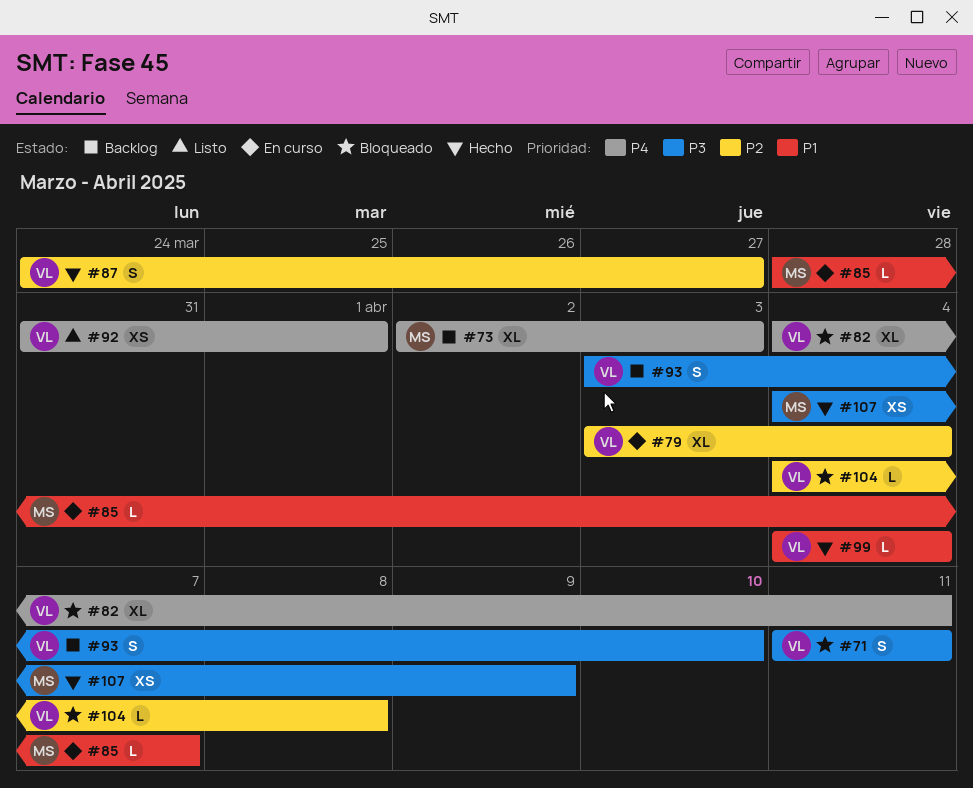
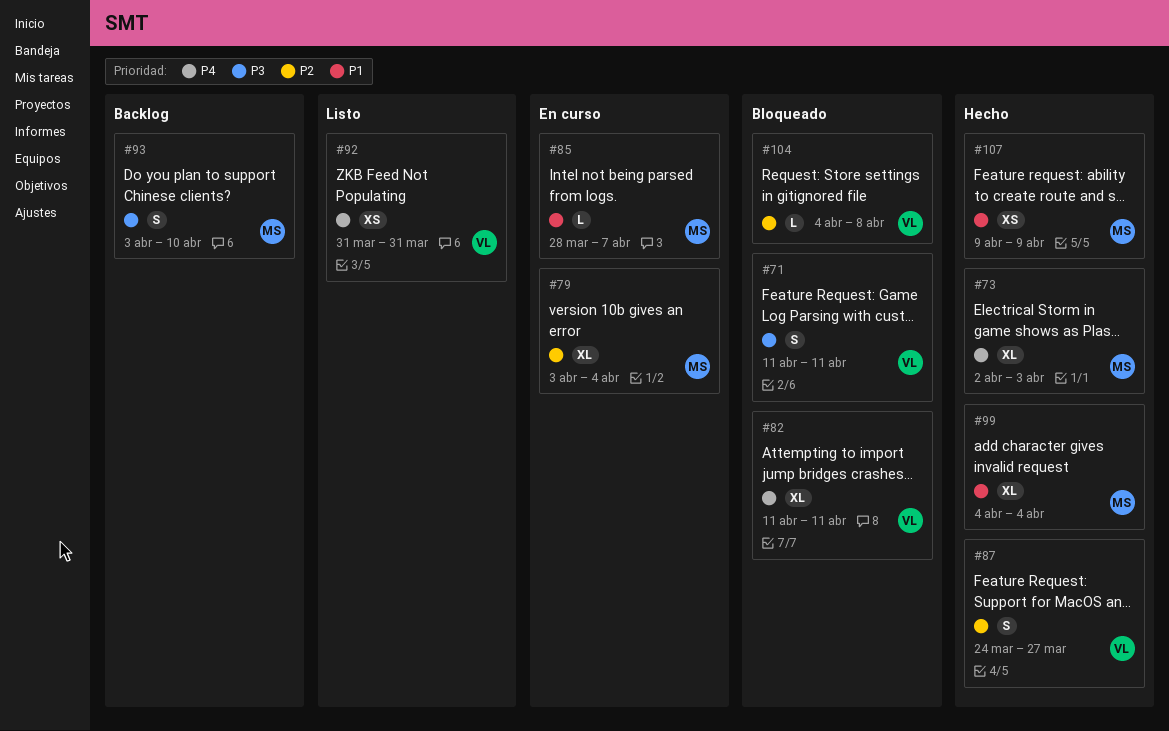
#73, status: Backlog -> Hecho
#79, owner: VL -> MS
#82, start: Apr 4 -> Apr 11
#92, due: Apr 1 -> Mar 31
#93, owner: VL -> MS
#99, owner: VL -> MS
#99, estimate: L -> XL
#107, priority: P3 -> P1
#107, start: Apr 4 -> Apr 9

